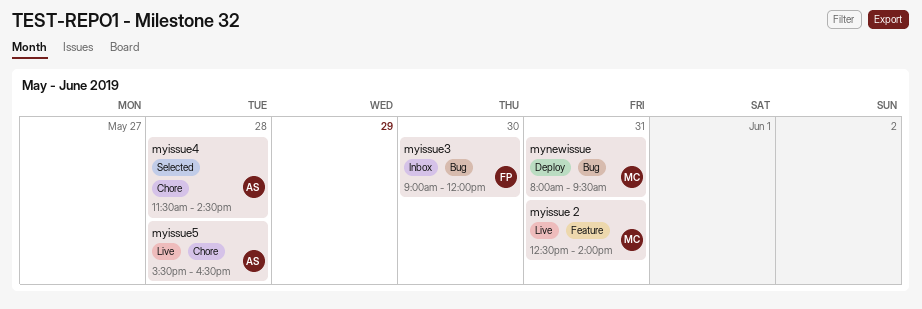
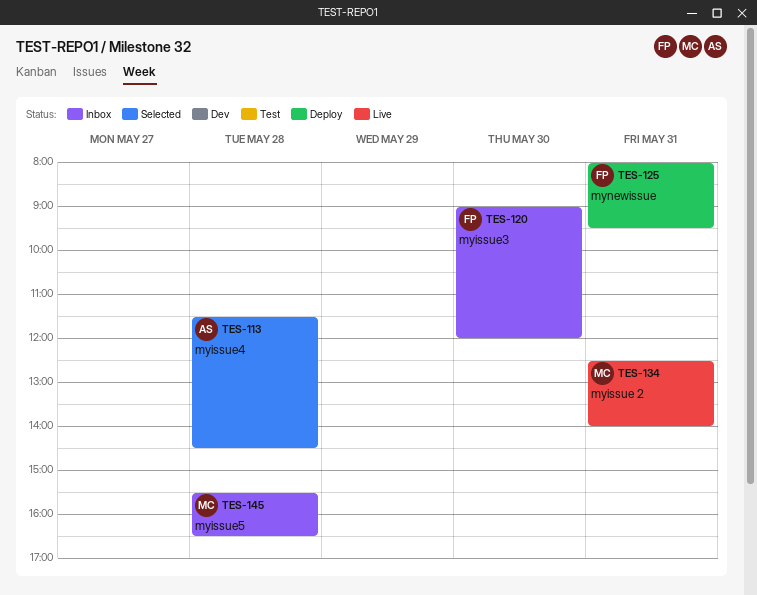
myissue5, status: Live -> Inbox
myissue5, owner: AS -> MC
mynewissue, owner: MC -> FP

